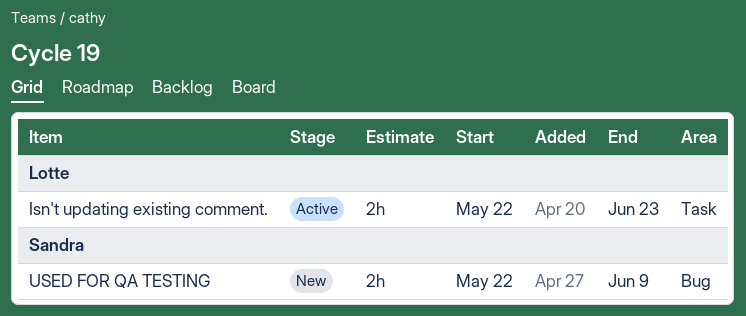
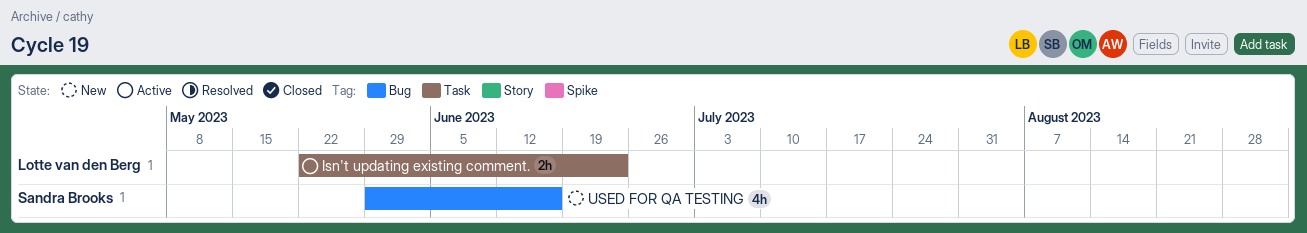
USED FOR QA TESTING, estimate: 2h -> 4h
USED FOR QA TESTING, start: May 22 -> May 29
USED FOR QA TESTING, due: Jun 9 -> Jun 16

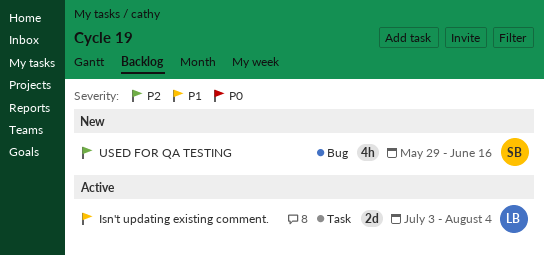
Isn't updating existing comment., estimate: 2h -> 2d
Isn't updating existing comment., start: May 22 -> Jul 3
Isn't updating existing comment., due: Jun 23 -> Aug 4

